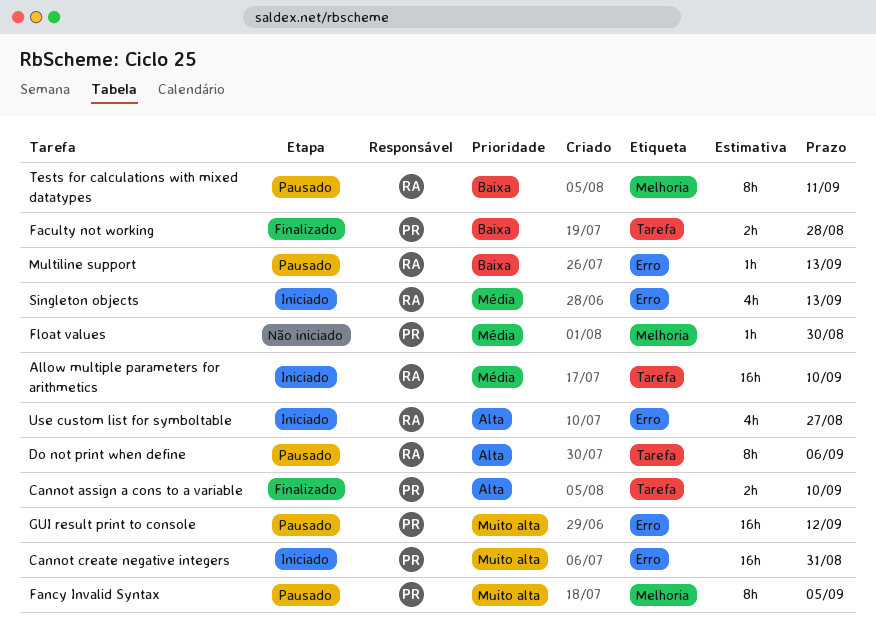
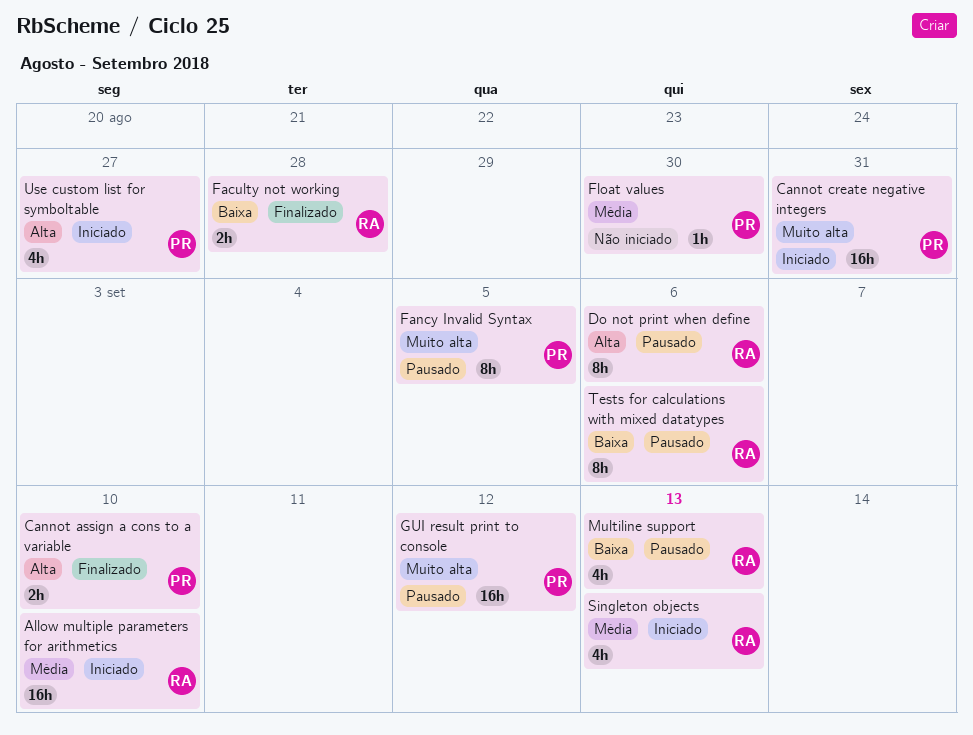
Faculty not working, owner: PR -> RA
Multiline support, estimate: 1h -> 4h
Tests for calculations with mixed datatypes, due: Sep 11 -> Sep 6
Use custom list for symboltable, owner: RA -> PR

